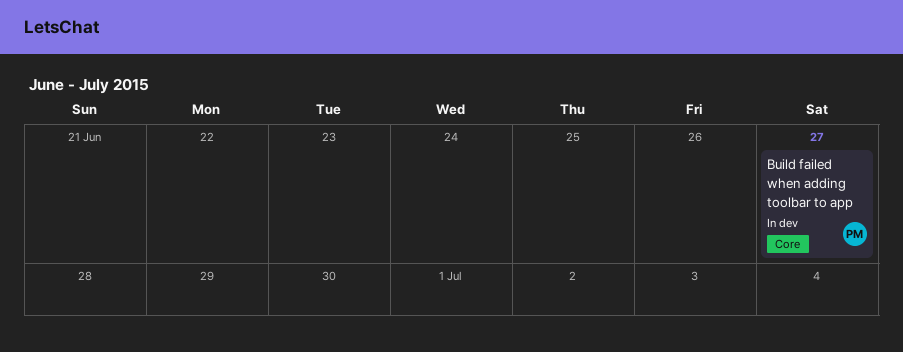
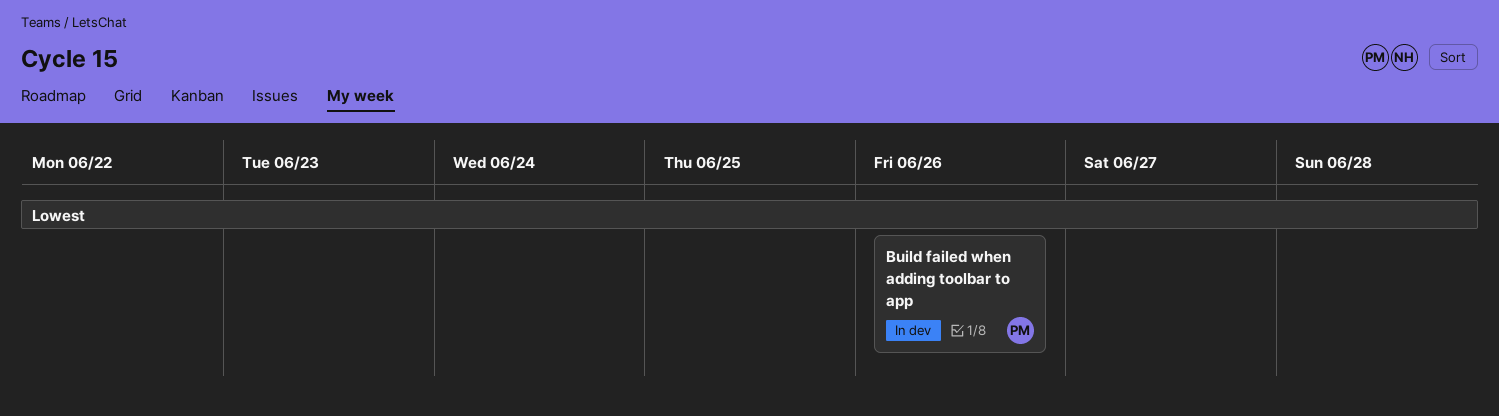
Build failed when adding toolbar to app, due: Jun 27 -> Jun 26

